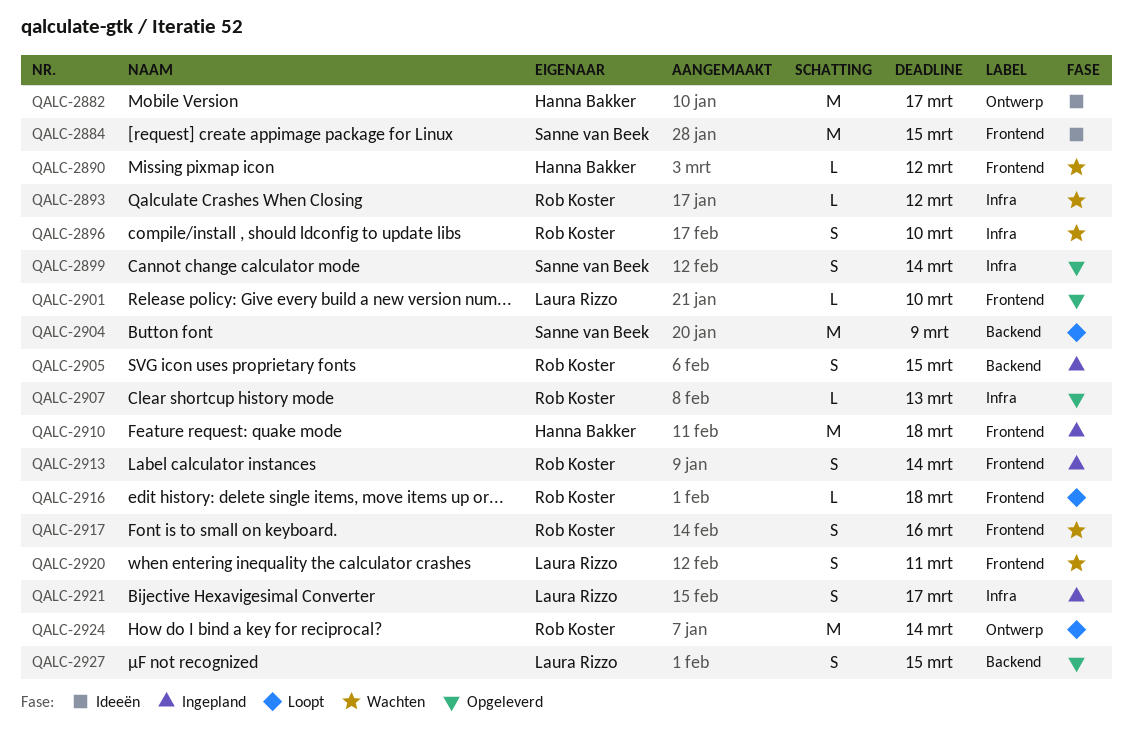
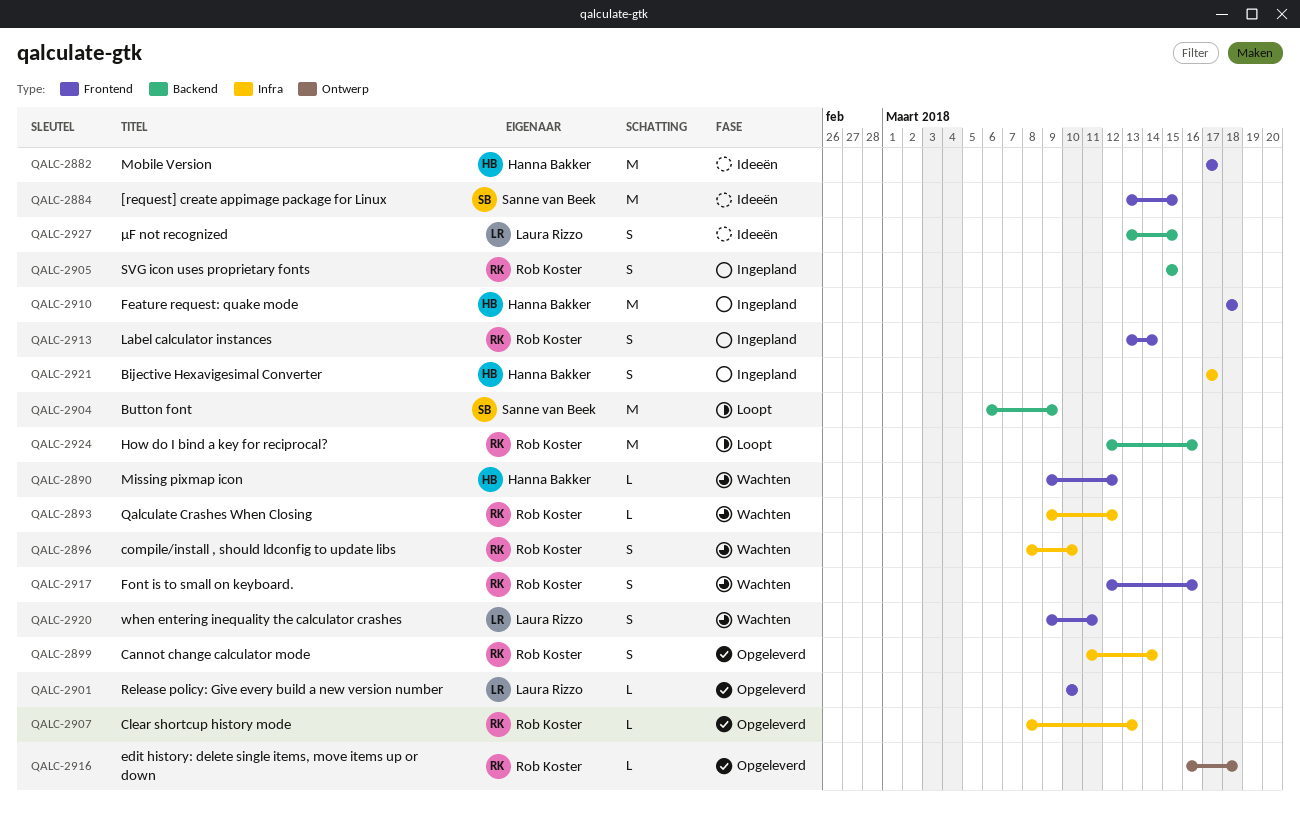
QALC-2882, label: Ontwerp -> Frontend
QALC-2899, owner: Sanne van Beek -> Rob Koster
QALC-2916, status: Loopt -> Opgeleverd
QALC-2916, label: Frontend -> Ontwerp
QALC-2921, owner: Laura Rizzo -> Hanna Bakker
QALC-2924, label: Ontwerp -> Backend
QALC-2924, due: Mar 14 -> Mar 16
QALC-2927, status: Opgeleverd -> Ideeën

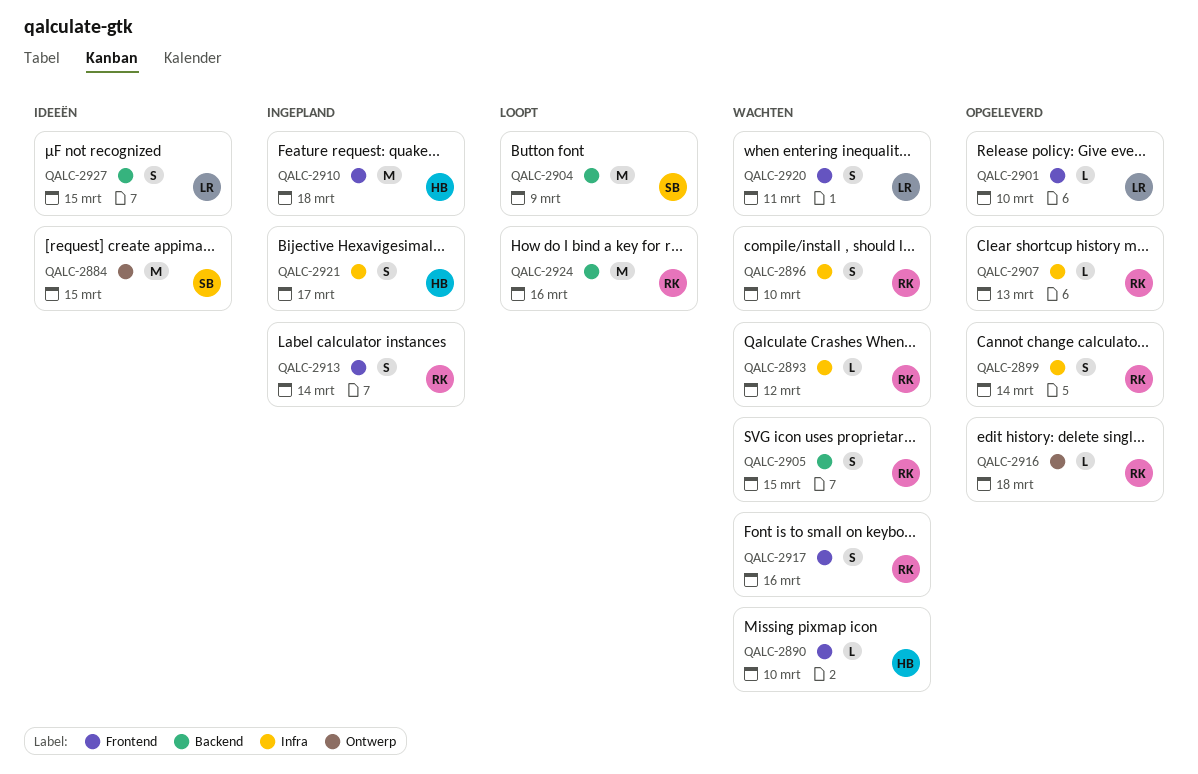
QALC-2882: present -> none
QALC-2884, label: Frontend -> Ontwerp
QALC-2890, due: Mar 12 -> Mar 10
QALC-2905, status: Ingepland -> Wachten

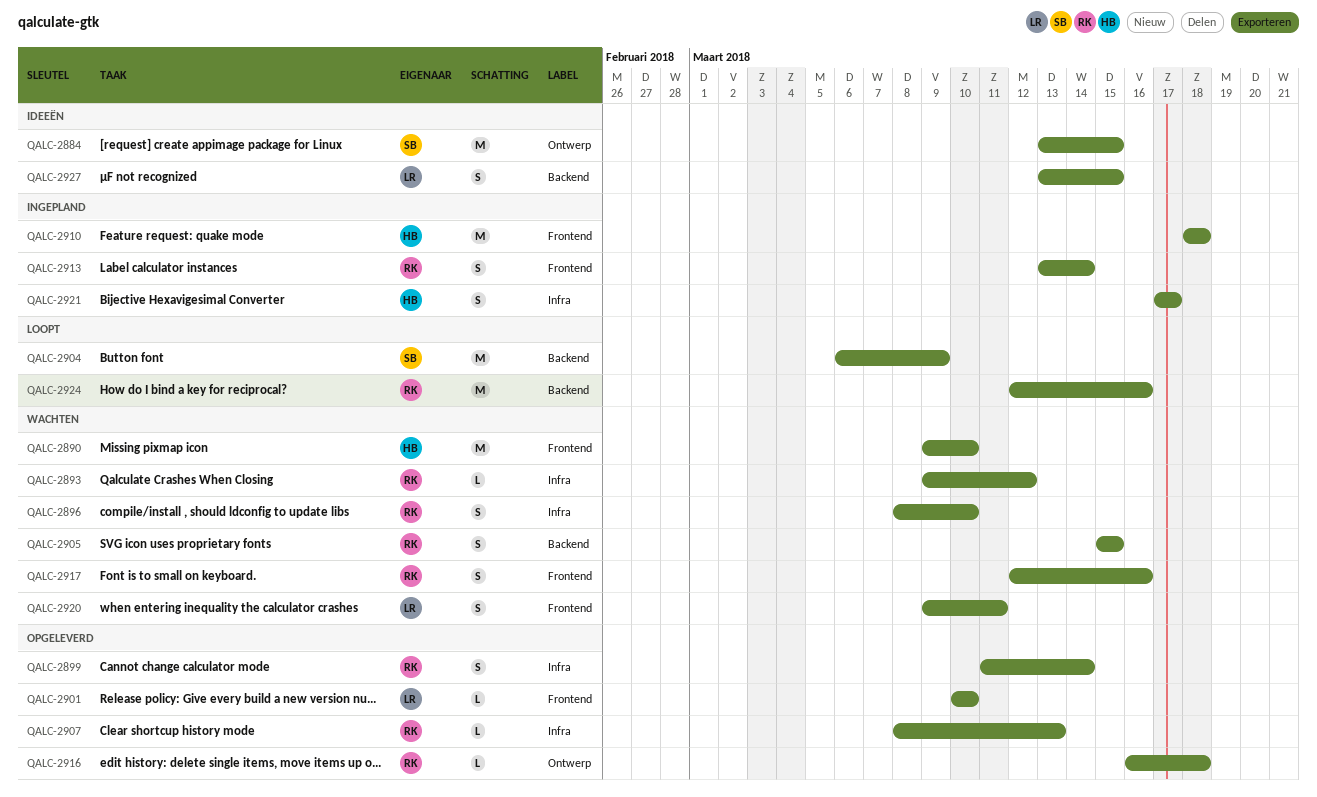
QALC-2890, estimate: L -> M

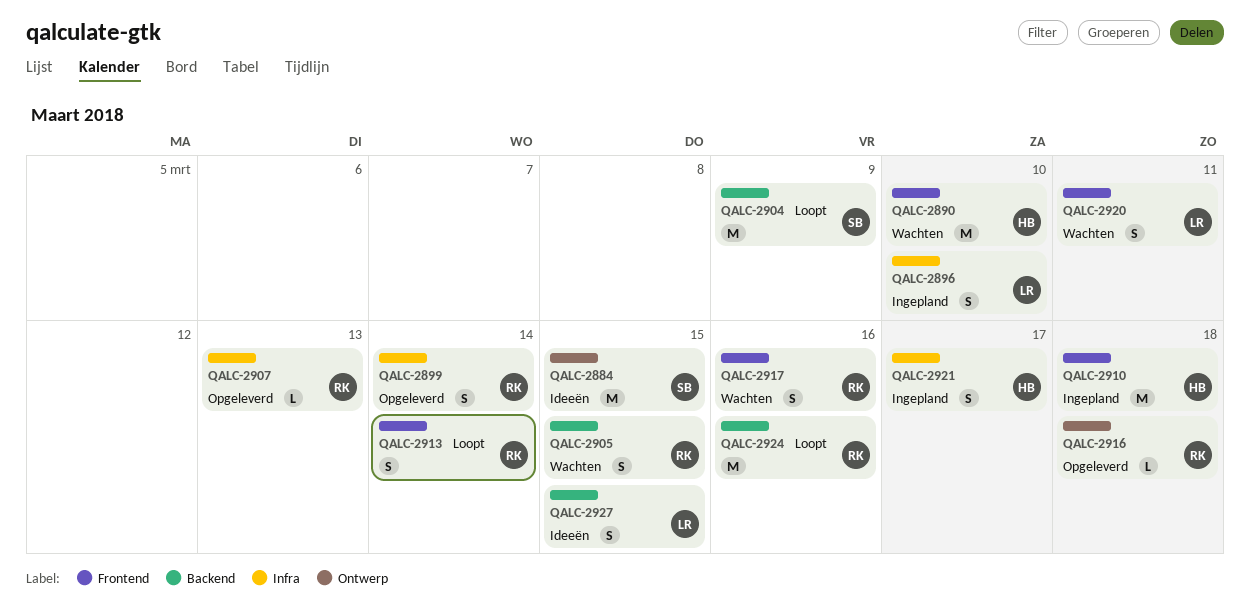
QALC-2893: present -> none
QALC-2896, status: Wachten -> Ingepland
QALC-2896, owner: RK -> LR
QALC-2901: present -> none
QALC-2913, status: Ingepland -> Loopt

